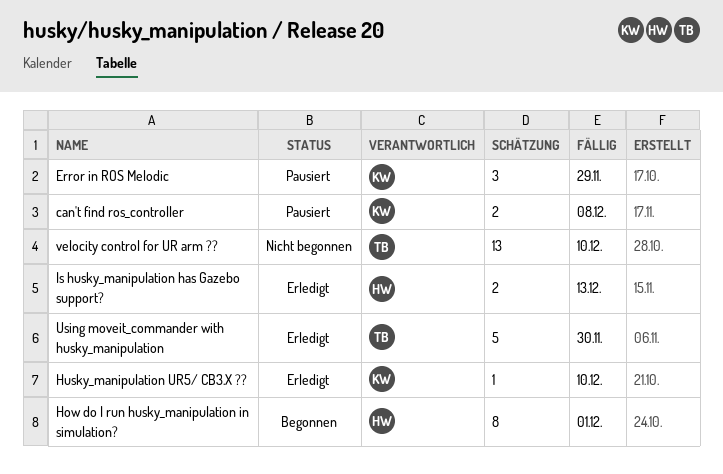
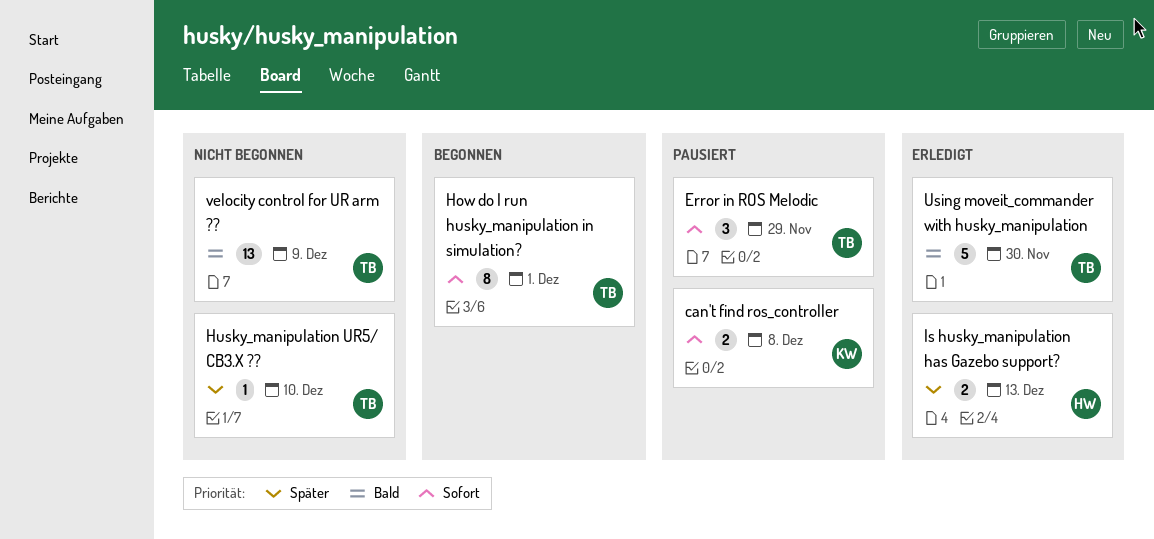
Error in ROS Melodic, owner: KW -> TB
How do I run husky_manipulation in simulation?, owner: HW -> TB
Husky_manipulation UR5/ CB3.X ??, status: Erledigt -> Nicht begonnen
Husky_manipulation UR5/ CB3.X ??, owner: KW -> TB
velocity control for UR arm ??, due: Dec 10 -> Dec 9

